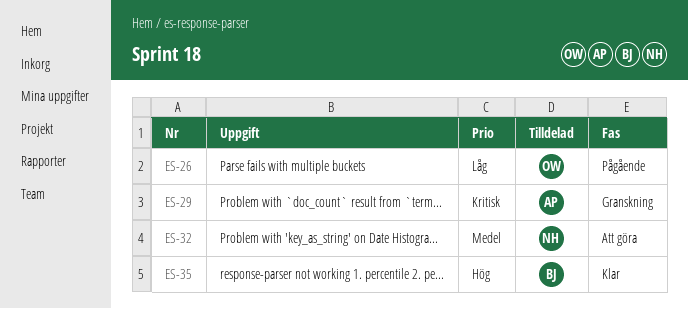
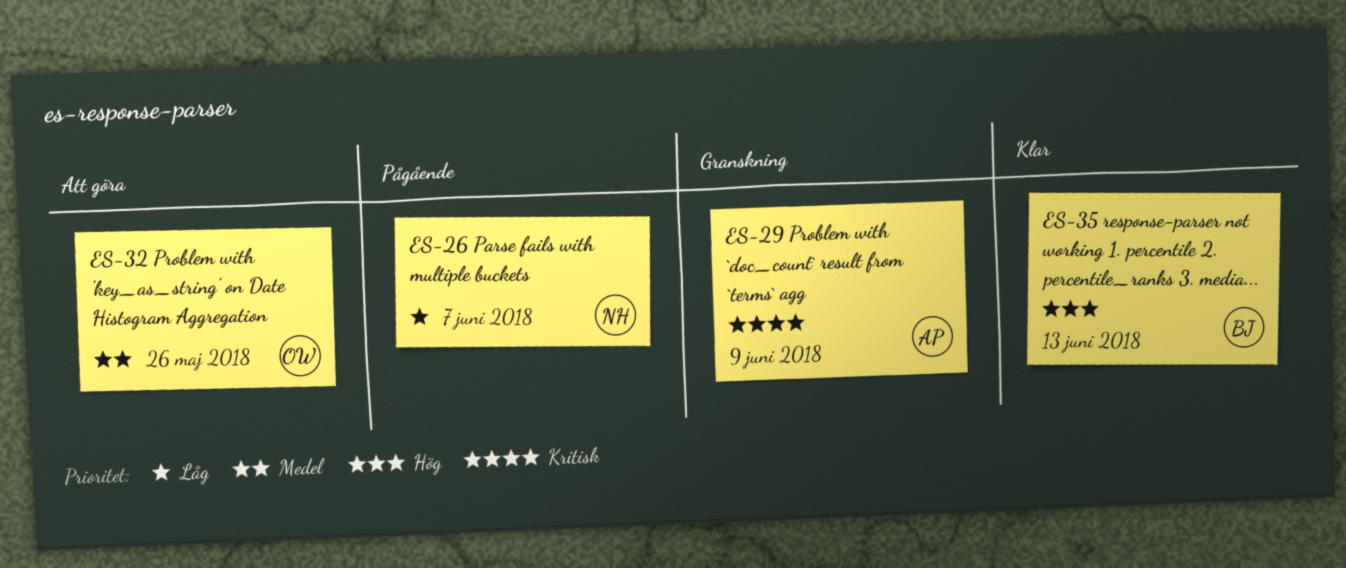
ES-26, owner: OW -> NH
ES-32, owner: NH -> OW

